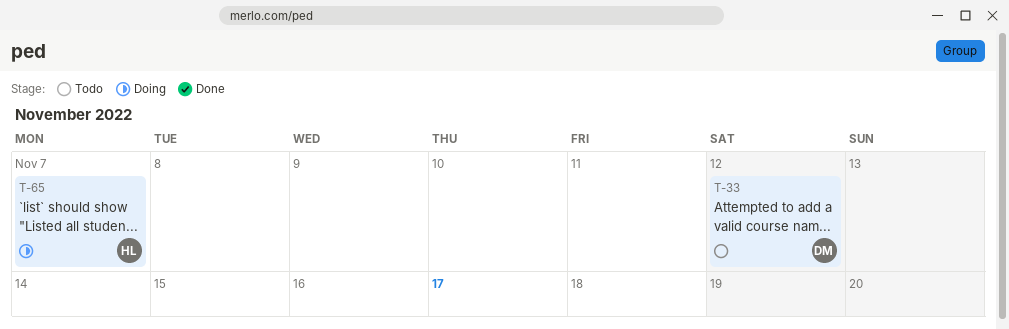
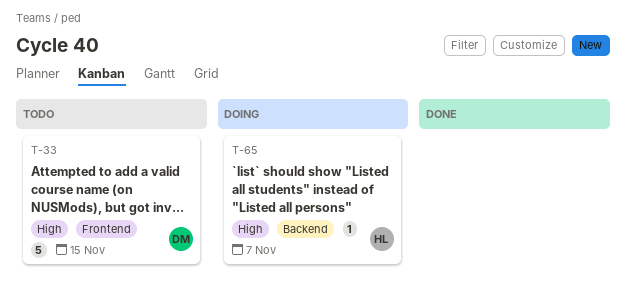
T-33, due: Nov 12 -> Nov 15

